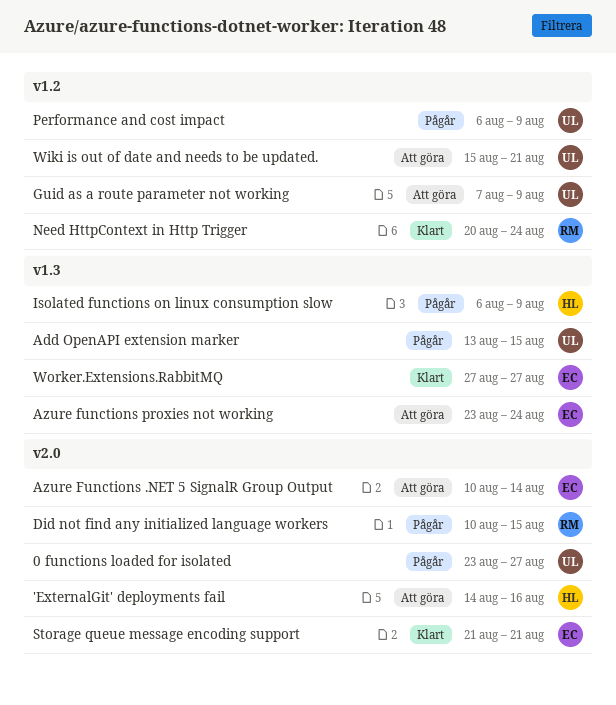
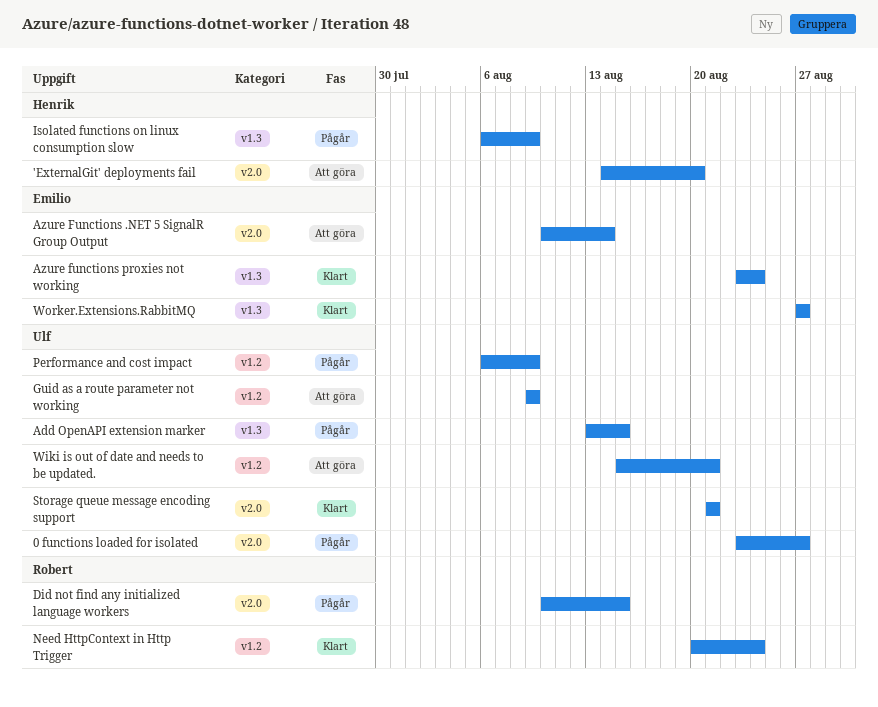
'ExternalGit' deployments fail, due: Aug 16 -> Aug 20
Azure functions proxies not working, status: Att göra -> Klart
Guid as a route parameter not working, start: Aug 7 -> Aug 9
Storage queue message encoding support, owner: Emilio -> Ulf

